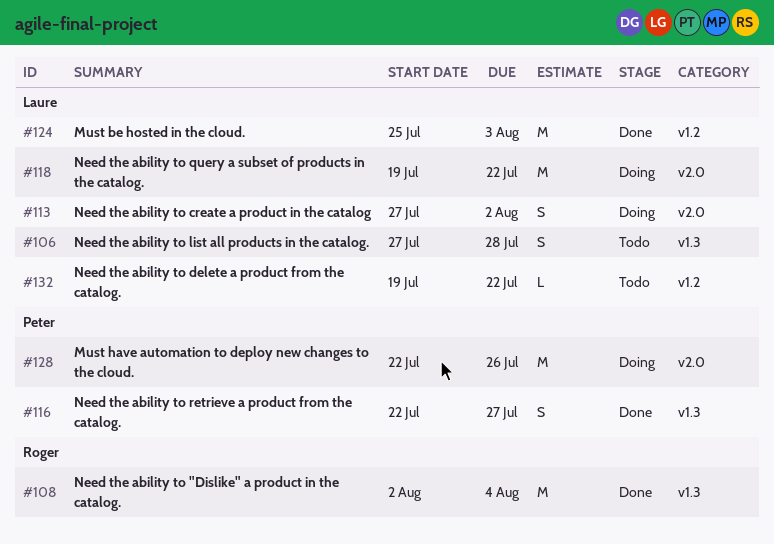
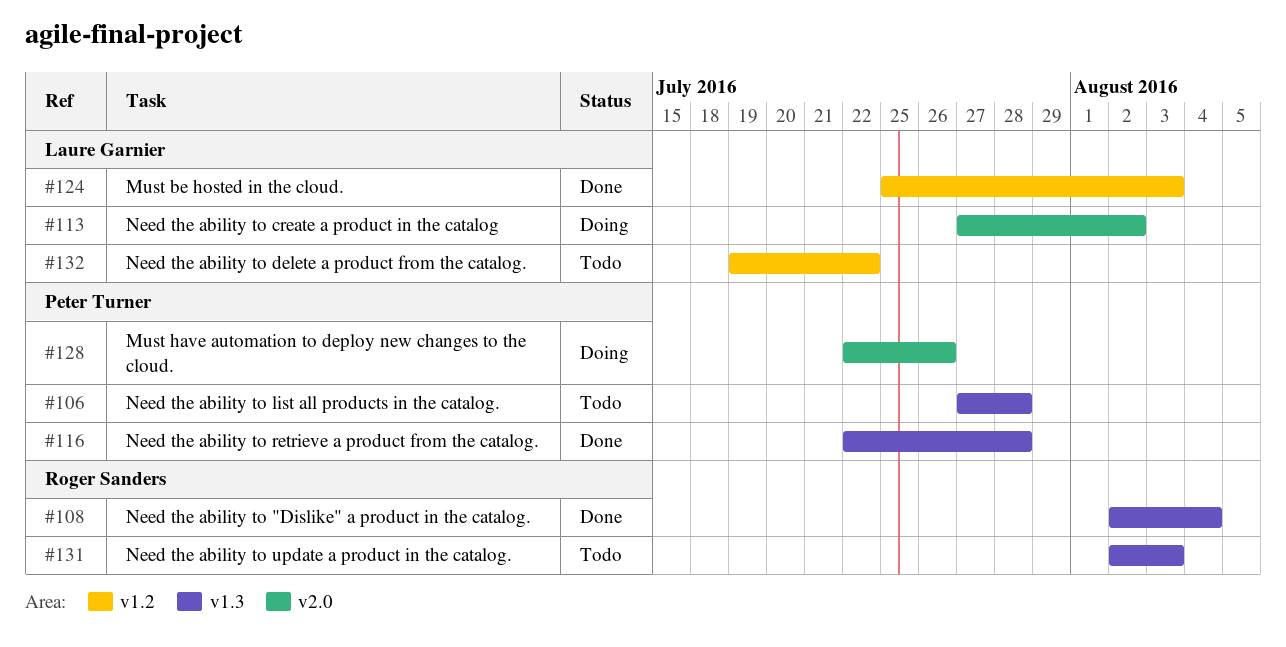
#106, owner: Laure Garnier -> Peter Turner
#116, due: Jul 27 -> Jul 28
#118: present -> none
#131: none -> present

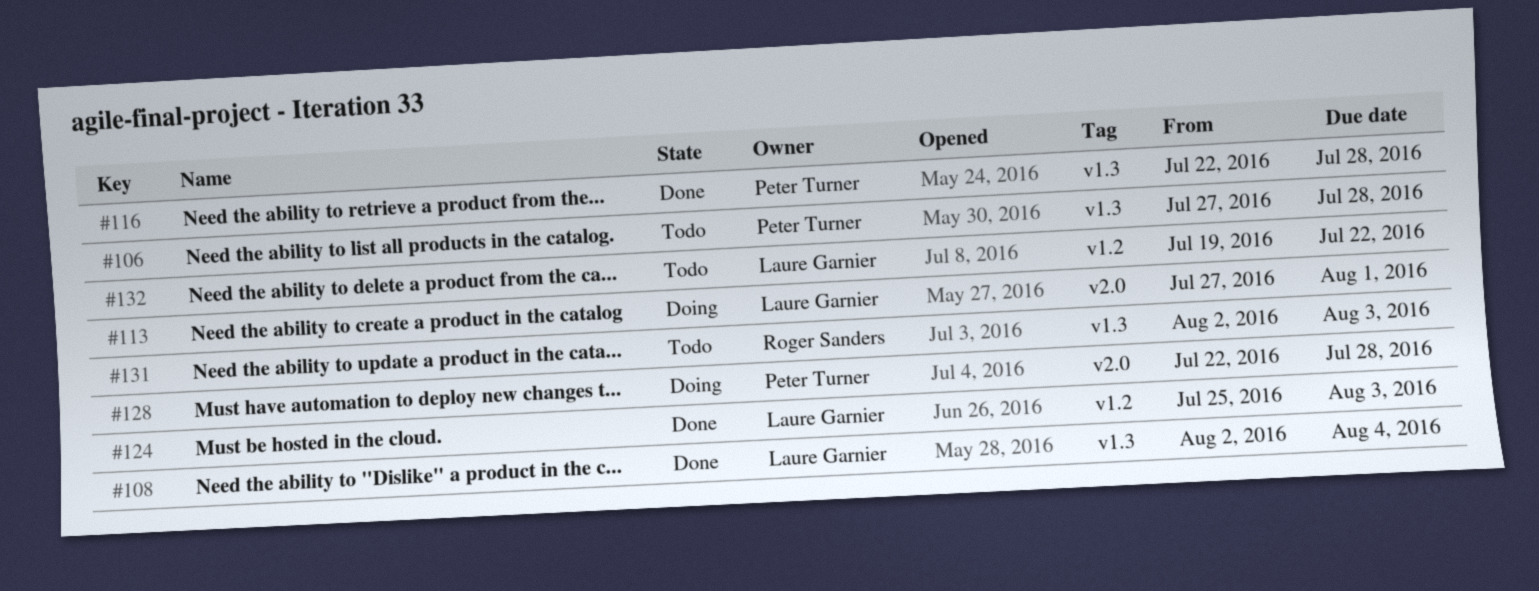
#108, owner: Roger Sanders -> Laure Garnier
#113, due: Aug 2 -> Aug 1
#128, due: Jul 26 -> Jul 28

